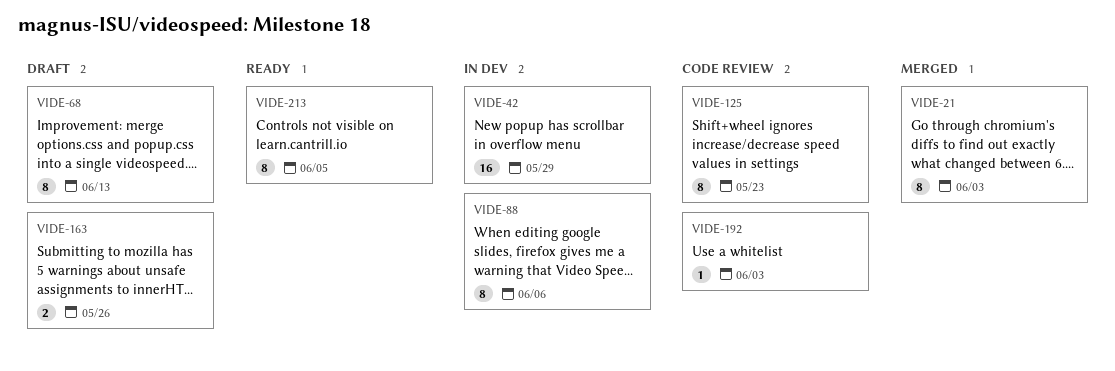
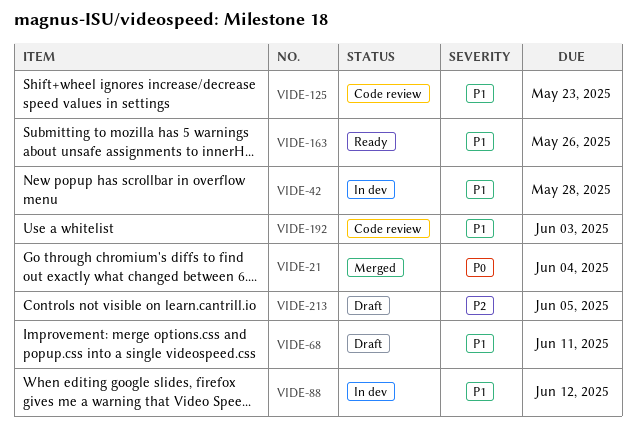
VIDE-21, due: Jun 3 -> Jun 4
VIDE-42, due: May 29 -> May 28
VIDE-68, due: Jun 13 -> Jun 11
VIDE-88, due: Jun 6 -> Jun 12
VIDE-163, status: Draft -> Ready
VIDE-213, status: Ready -> Draft

